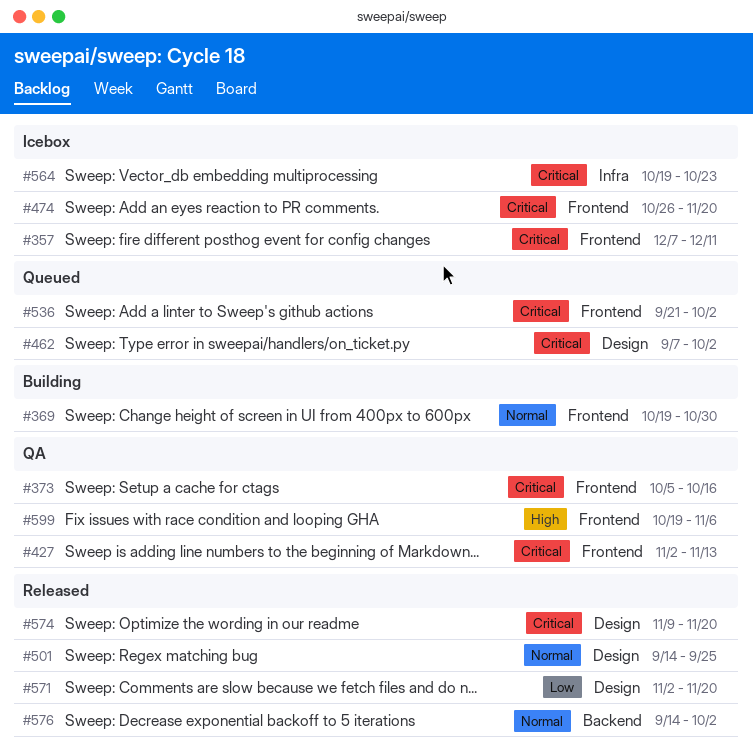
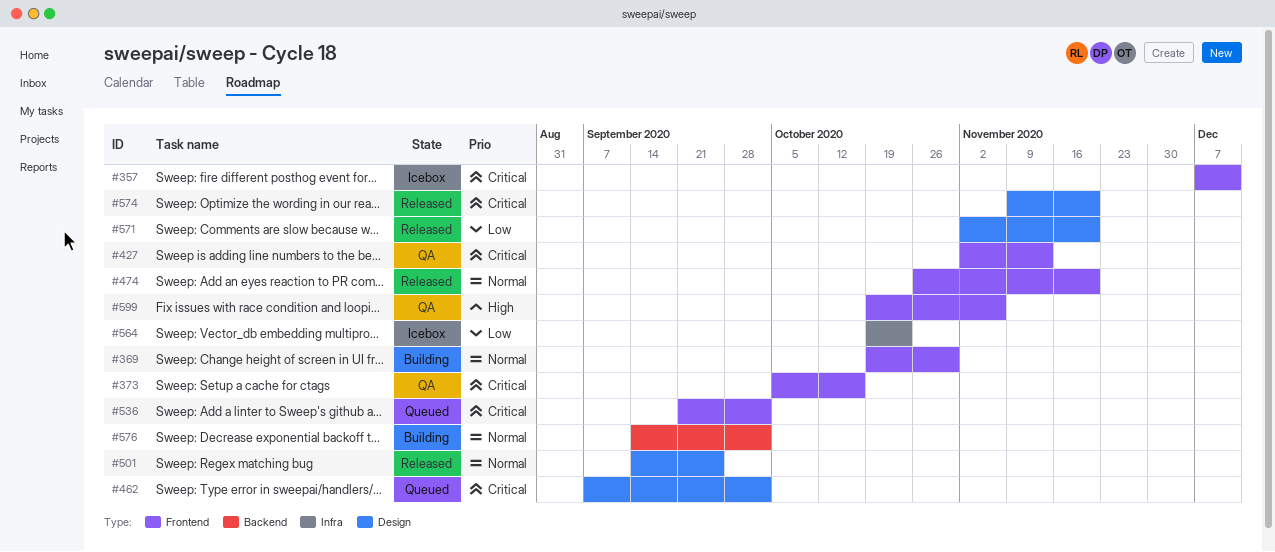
#474, status: Icebox -> Released
#474, priority: Critical -> Normal
#564, priority: Critical -> Low
#576, status: Released -> Building

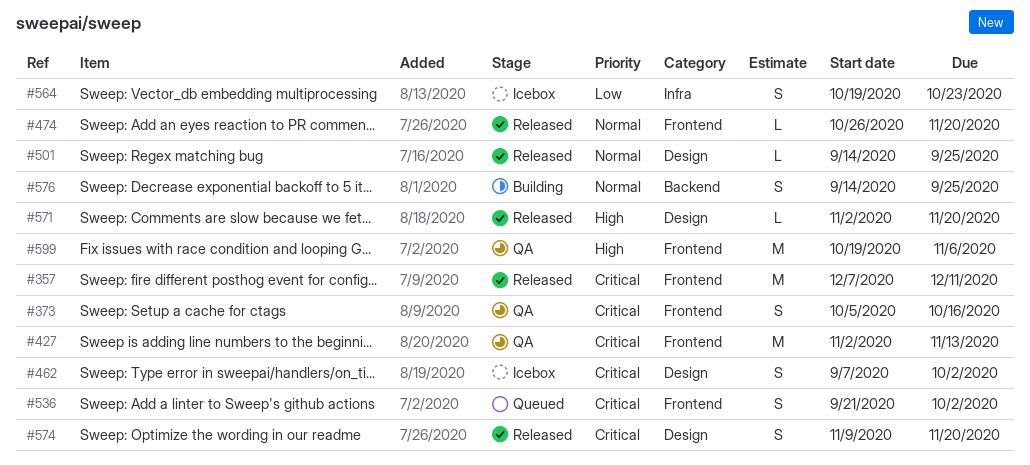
#357, status: Icebox -> Released
#369: present -> none
#462, status: Queued -> Icebox
#571, priority: Low -> High
#576, due: Oct 2 -> Sep 25

